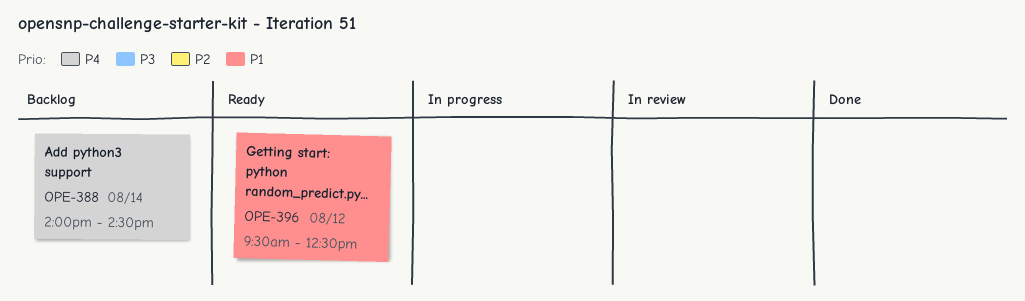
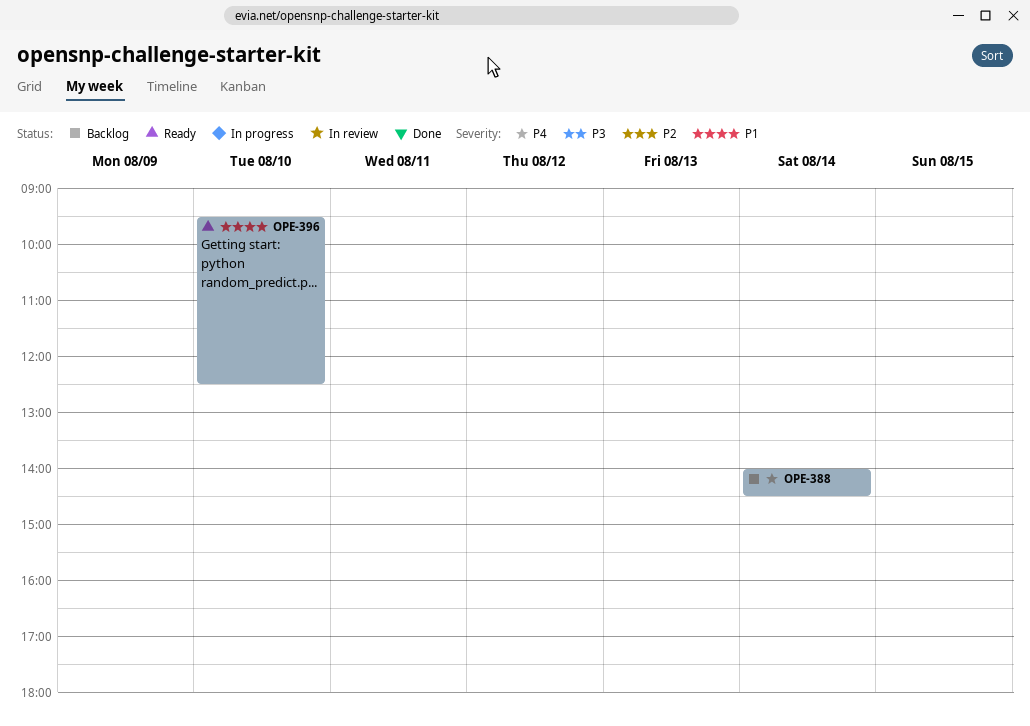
OPE-396, day: Aug 12 -> Aug 10

